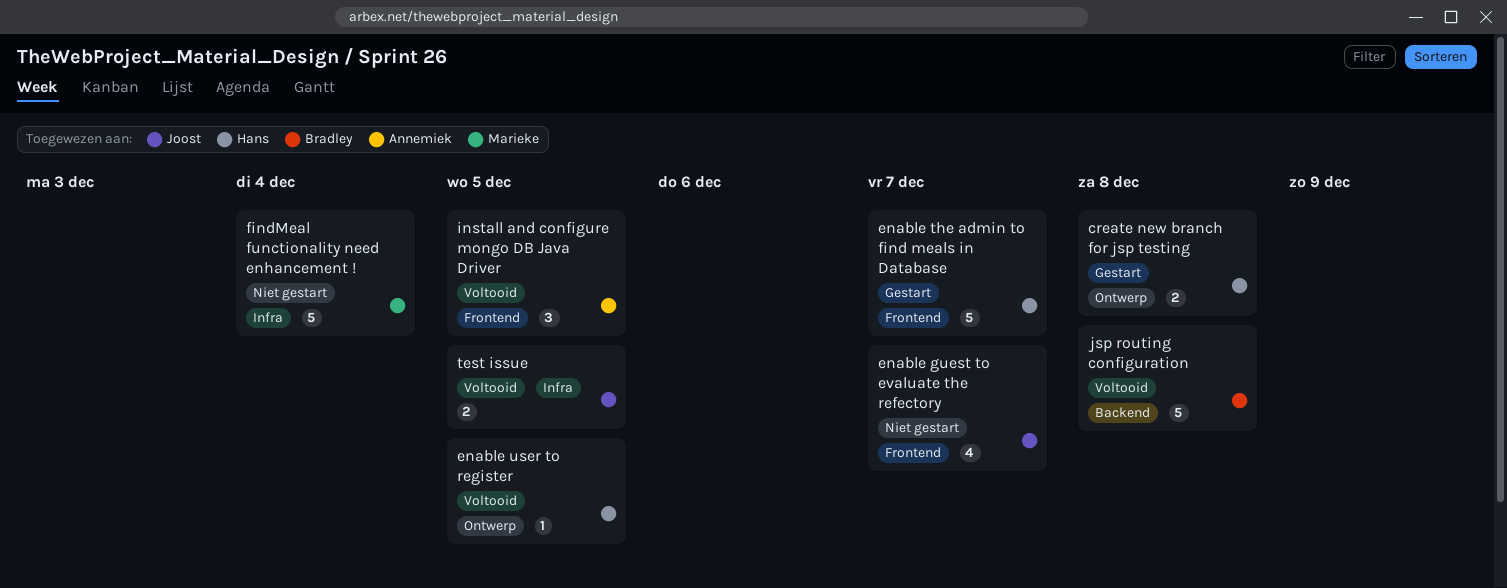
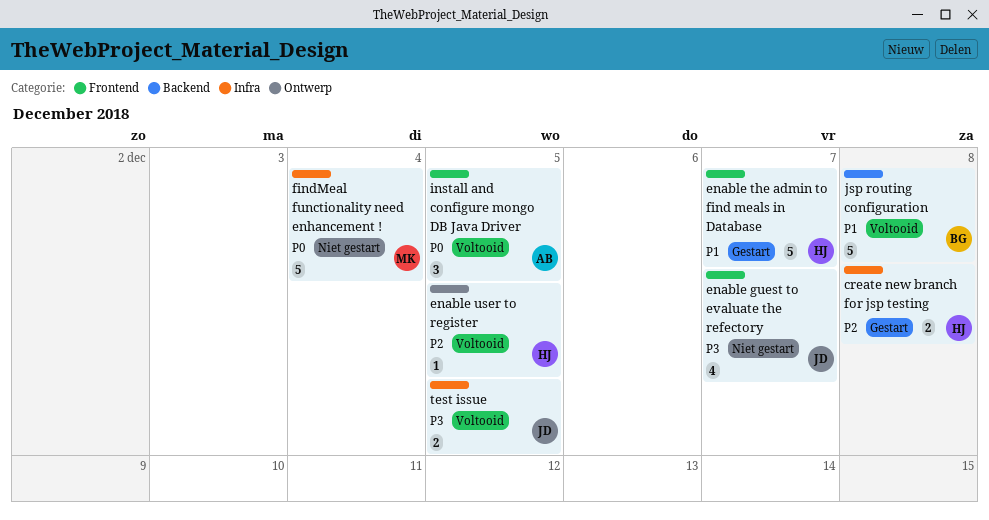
create new branch for jsp testing, label: Ontwerp -> Infra

